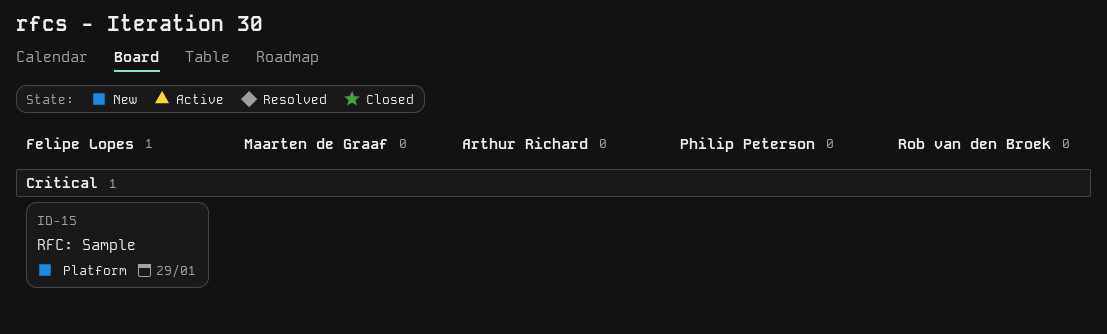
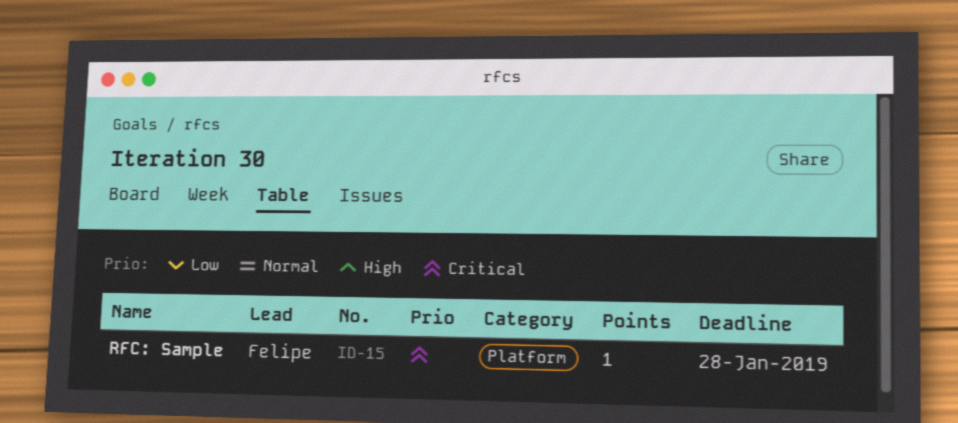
ID-15, due: Jan 29 -> Jan 28

